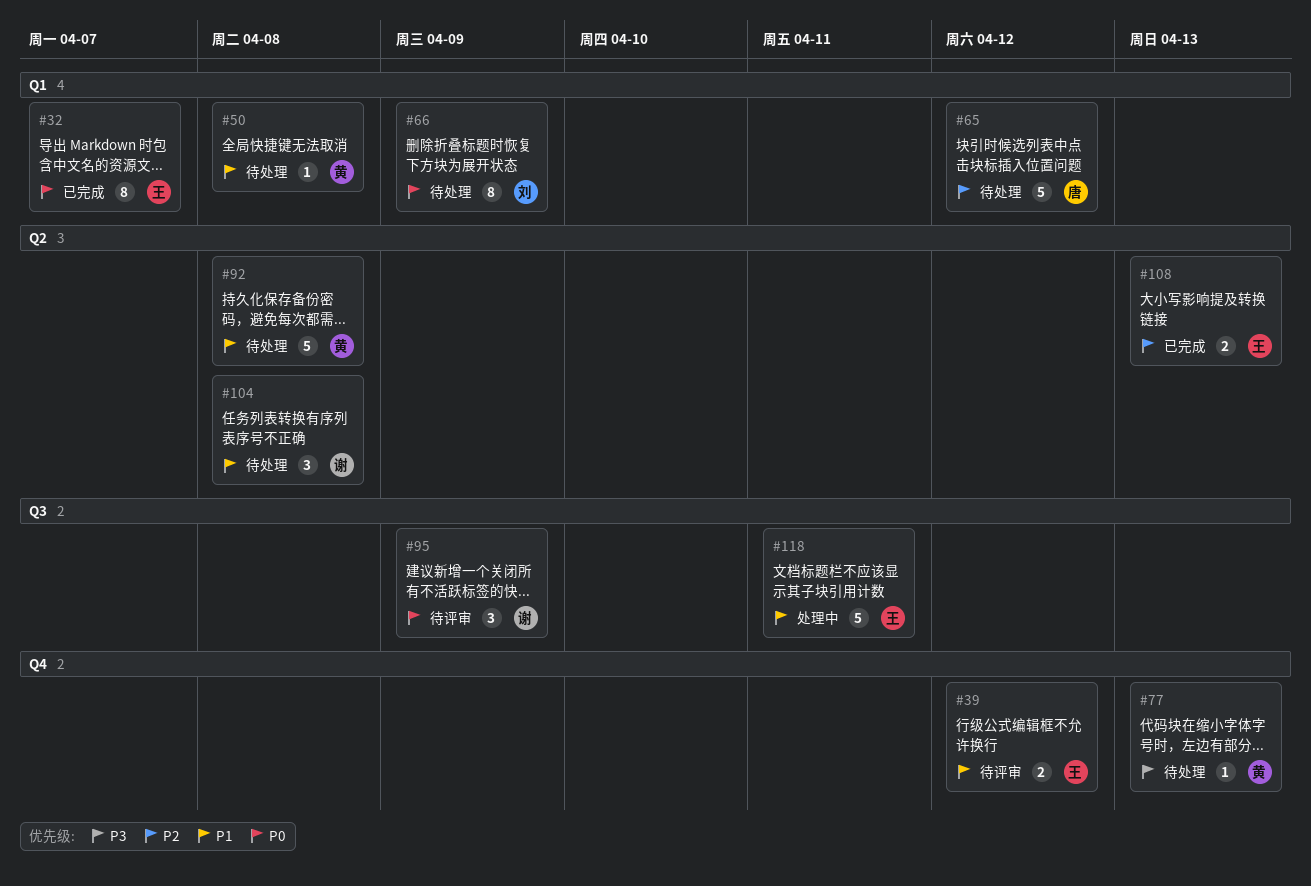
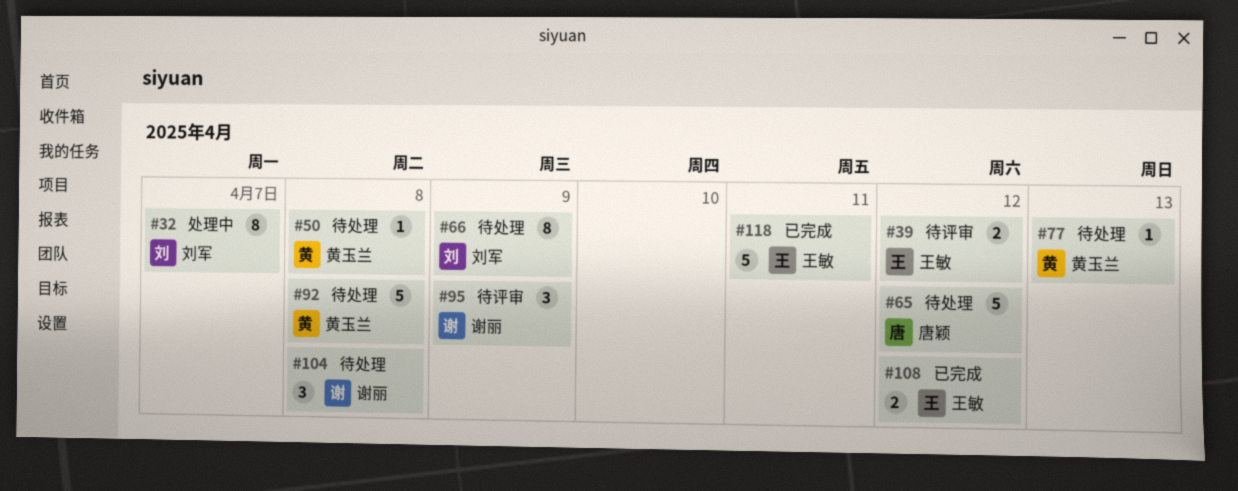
#32, status: 已完成 -> 处理中
#32, owner: 王敏 -> 刘军
#108, due: Apr 13 -> Apr 12
#118, status: 处理中 -> 已完成

